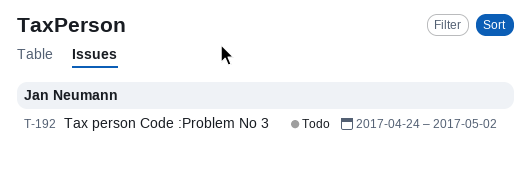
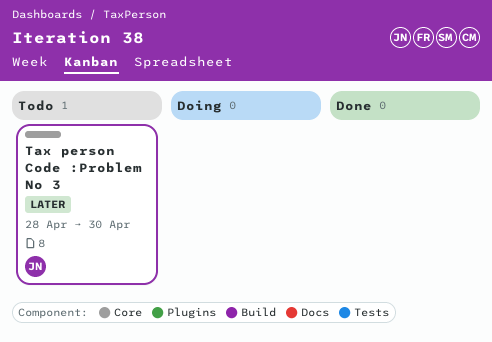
Tax person Code :Problem No 3, start: Apr 24 -> Apr 28
Tax person Code :Problem No 3, due: May 2 -> Apr 30

